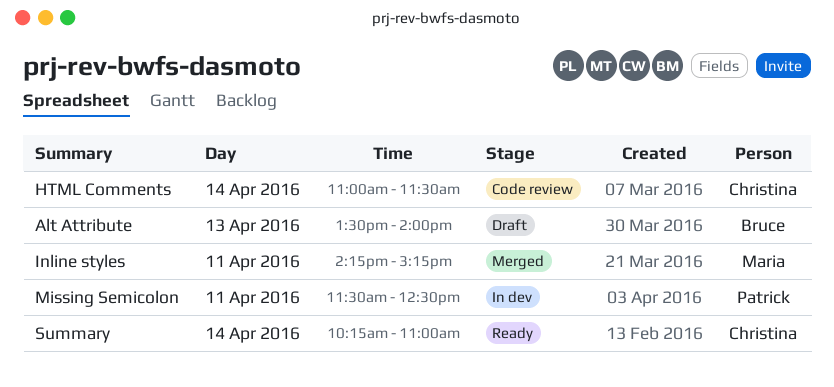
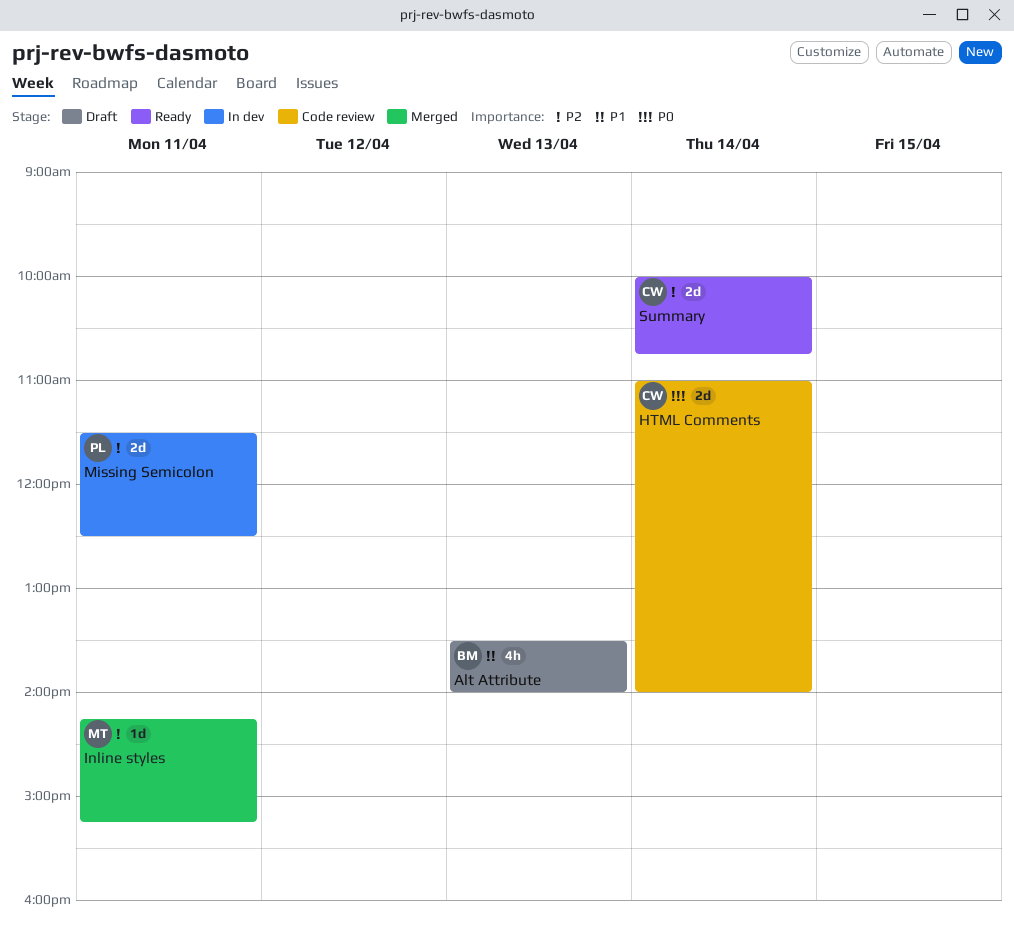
HTML Comments, ends: 11:30 -> 14:00
Summary, begins: 10:15 -> 10:00
Summary, ends: 11:00 -> 10:45

